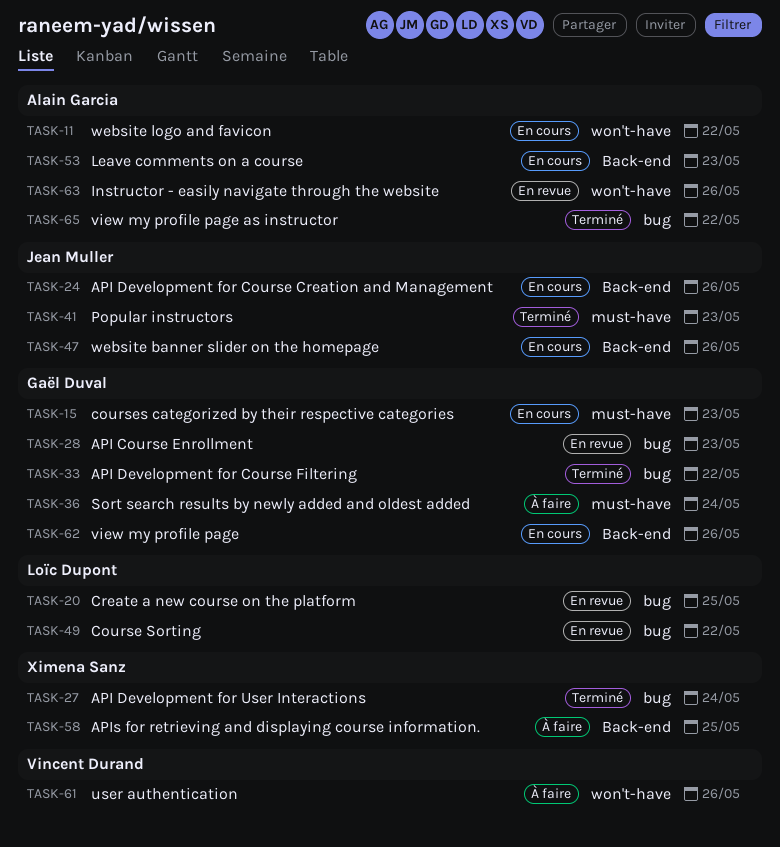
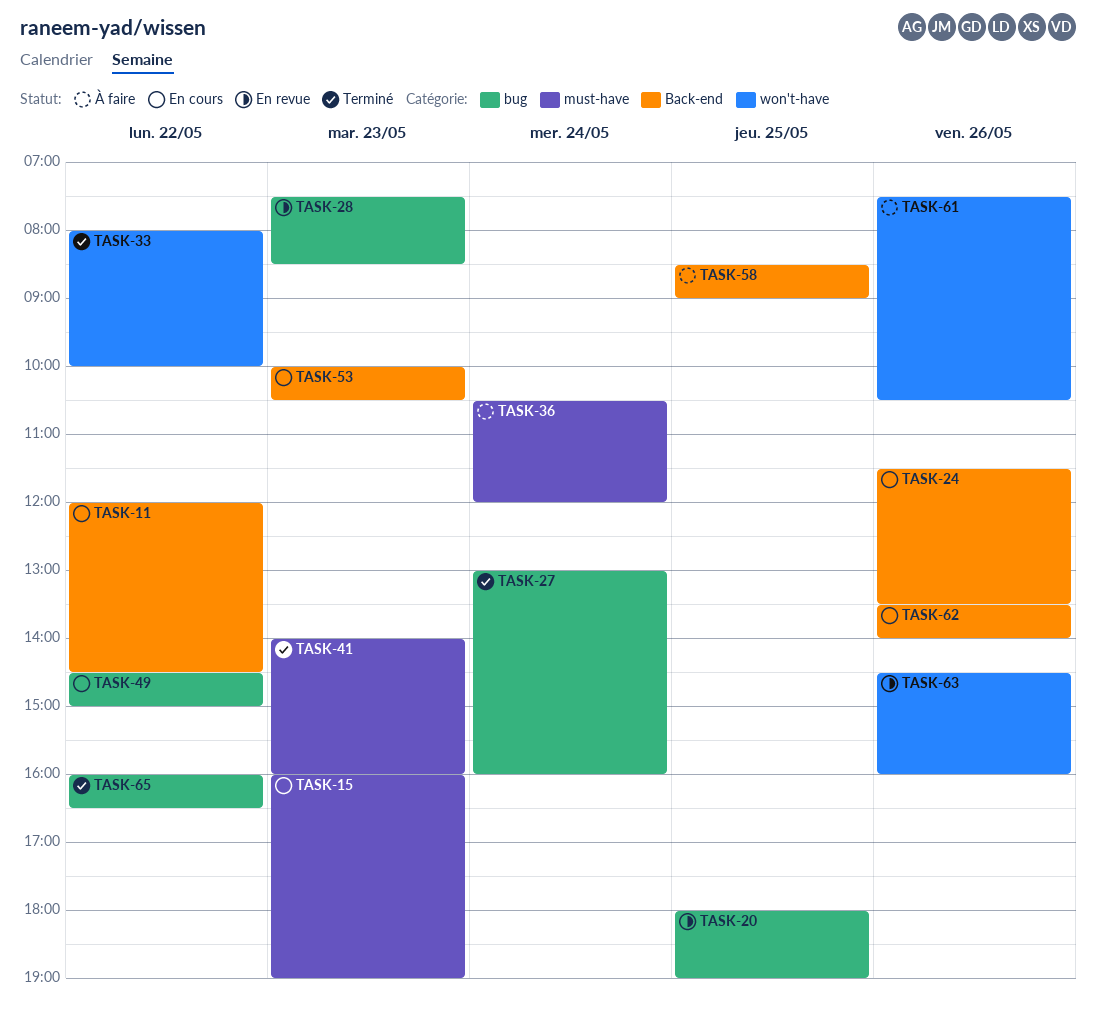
TASK-11, label: won't-have -> Back-end
TASK-33, label: bug -> won't-have
TASK-47: present -> none
TASK-49, status: En revue -> En cours

